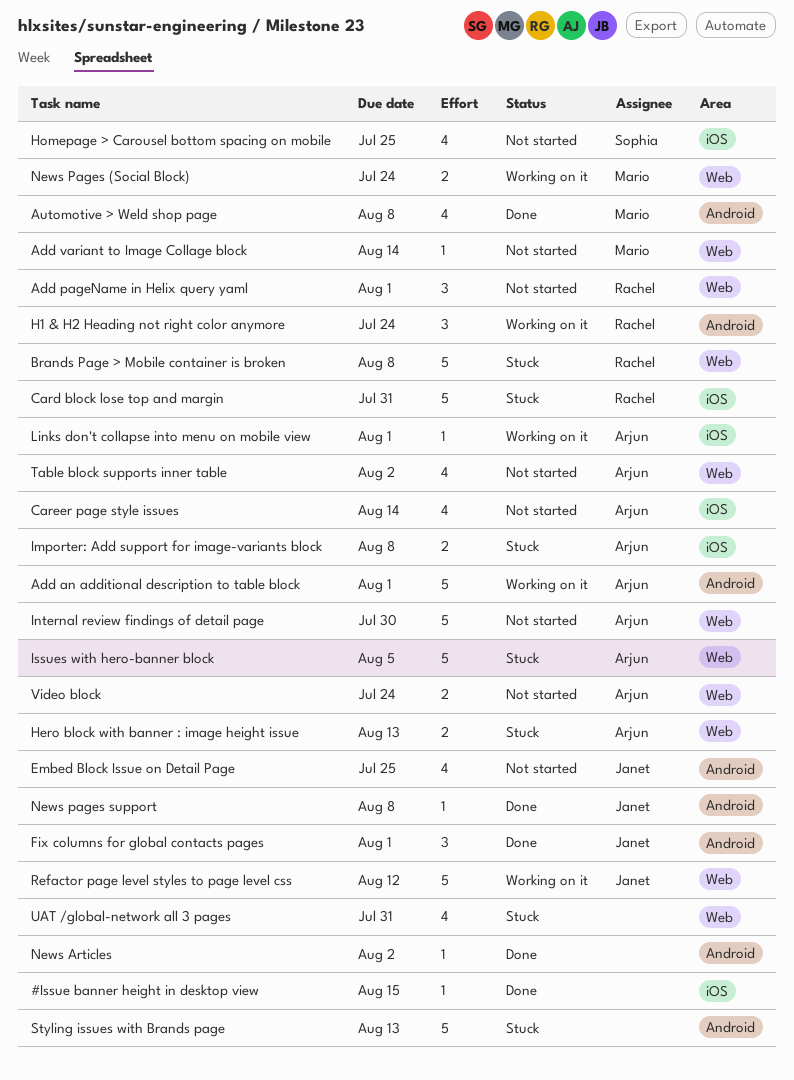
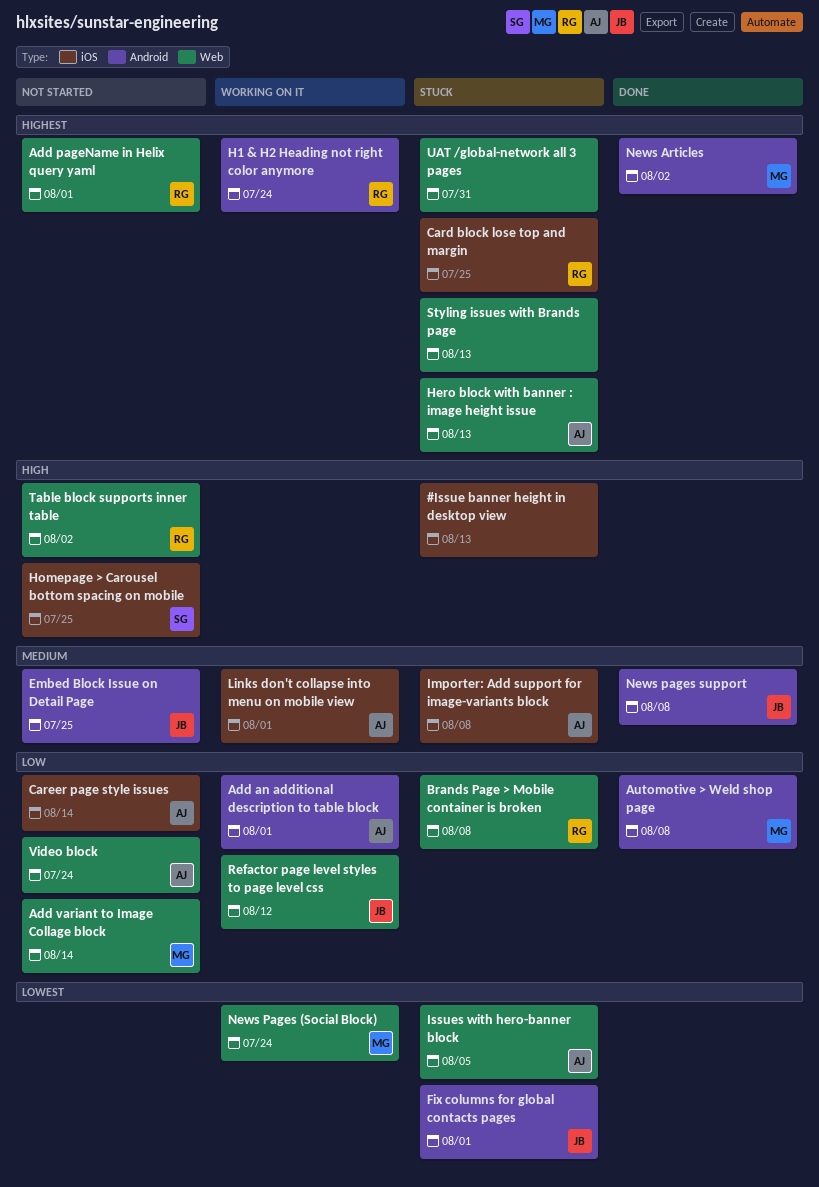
#Issue banner height in desktop view, status: Done -> Stuck
#Issue banner height in desktop view, due: Aug 15 -> Aug 13
Card block lose top and margin, due: Jul 31 -> Jul 25
Fix columns for global contacts pages, status: Done -> Stuck
Internal review findings of detail page: present -> none
News Articles, owner: none -> Mario
Styling issues with Brands page, label: Android -> Web
Table block supports inner table, owner: Arjun -> Rachel

